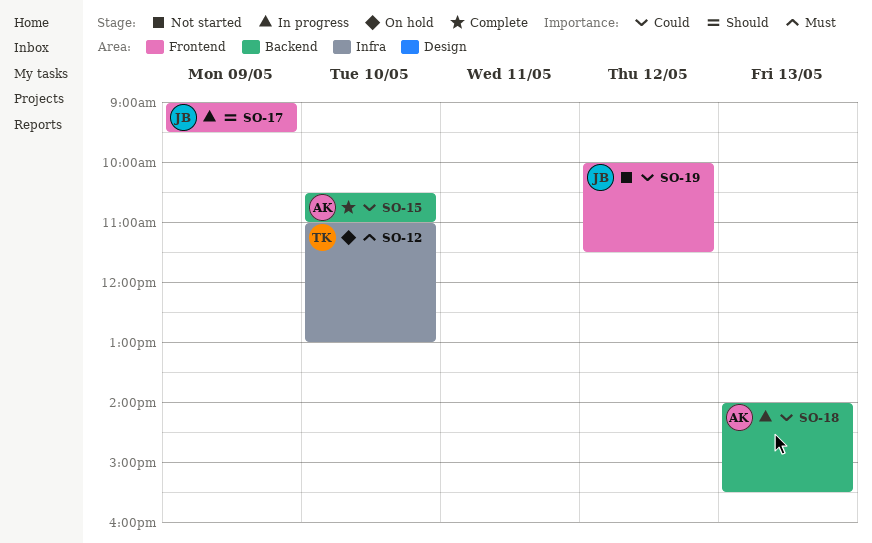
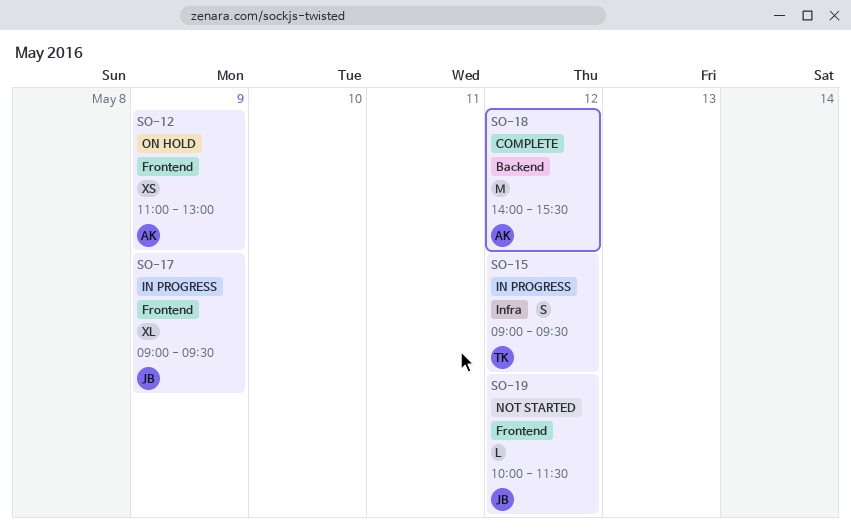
SO-12, owner: TK -> AK
SO-12, label: Infra -> Frontend
SO-12, day: May 10 -> May 9
SO-15, status: Complete -> In progress
SO-15, owner: AK -> TK
SO-15, label: Backend -> Infra
SO-15, day: May 10 -> May 12
SO-15, begins: 10:30 -> 09:00
SO-15, ends: 11:00 -> 09:30
SO-18, status: In progress -> Complete
SO-18, day: May 13 -> May 12

